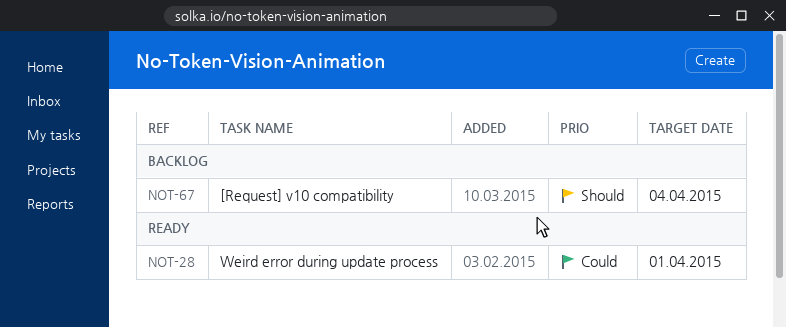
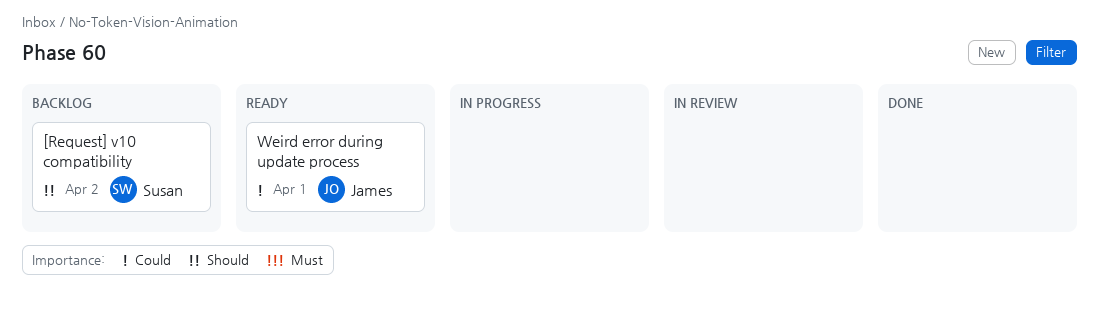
[Request] v10 compatibility, due: Apr 4 -> Apr 2

